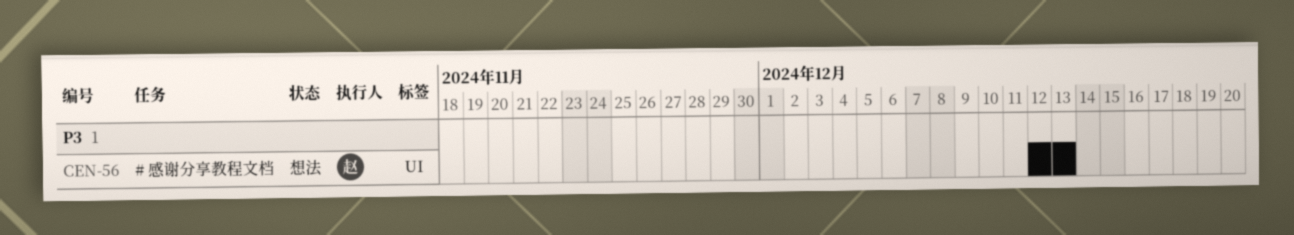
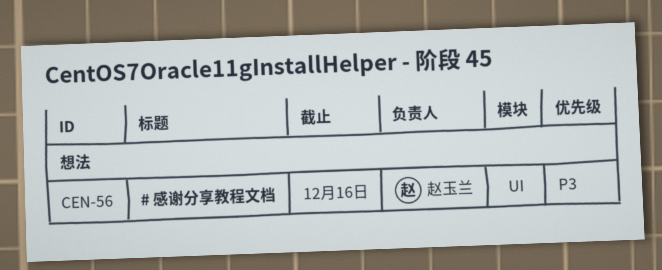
CEN-56, due: Dec 13 -> Dec 16

